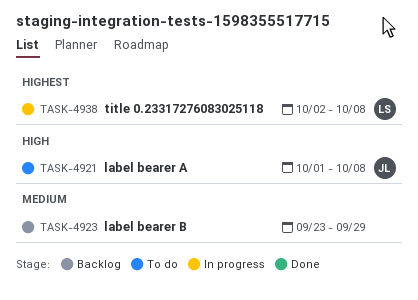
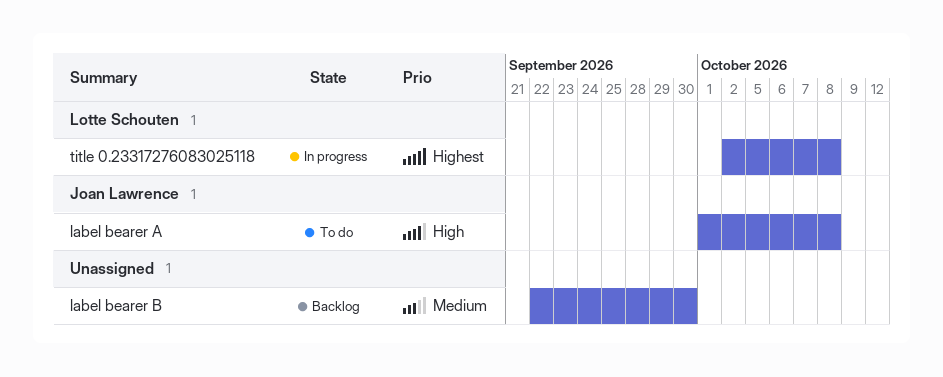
label bearer B, start: Sep 23 -> Sep 22
label bearer B, due: Sep 29 -> Sep 30

